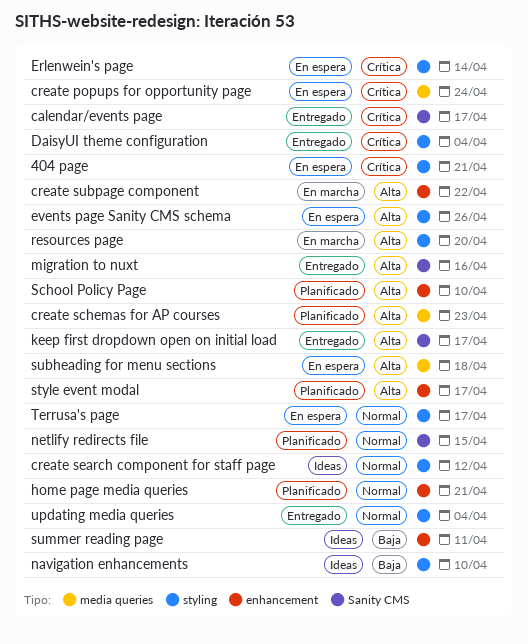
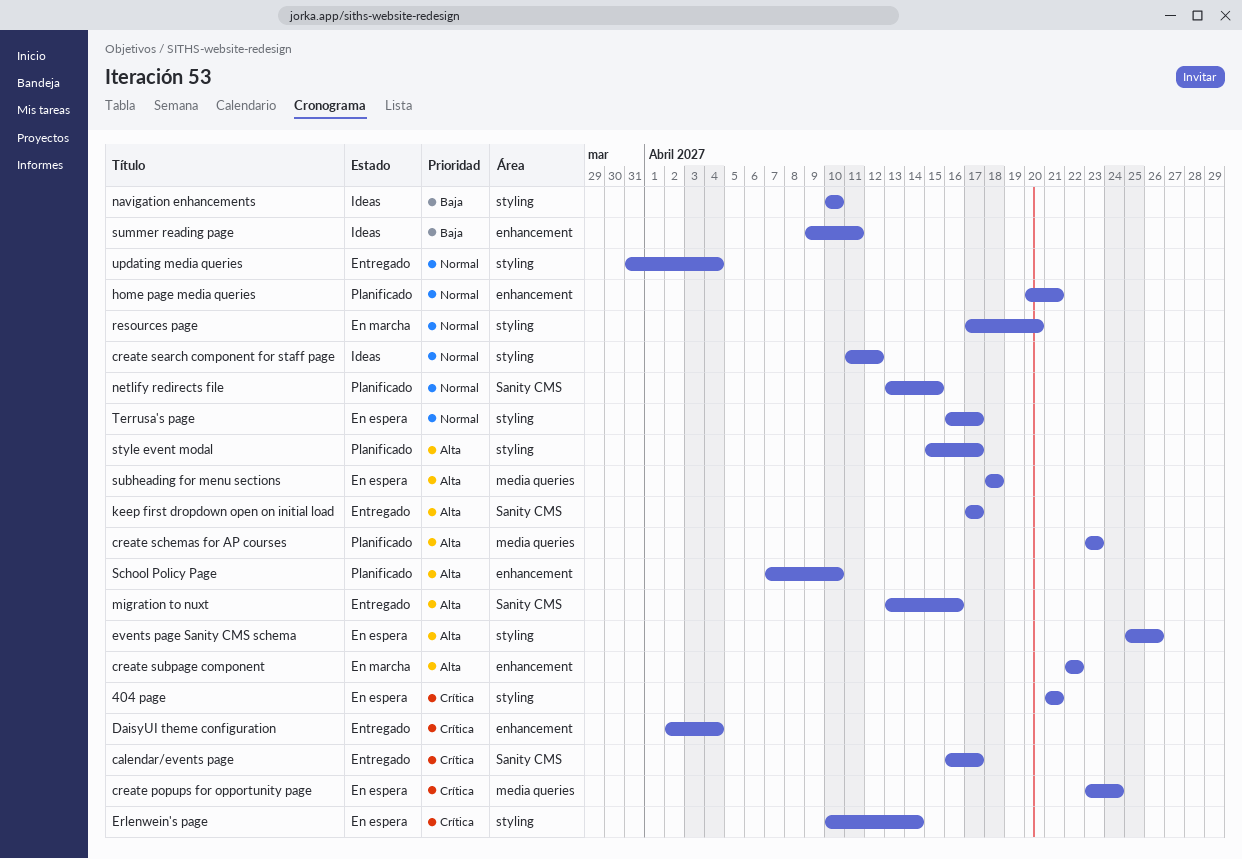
DaisyUI theme configuration, label: styling -> enhancement
resources page, priority: Alta -> Normal
style event modal, label: enhancement -> styling

